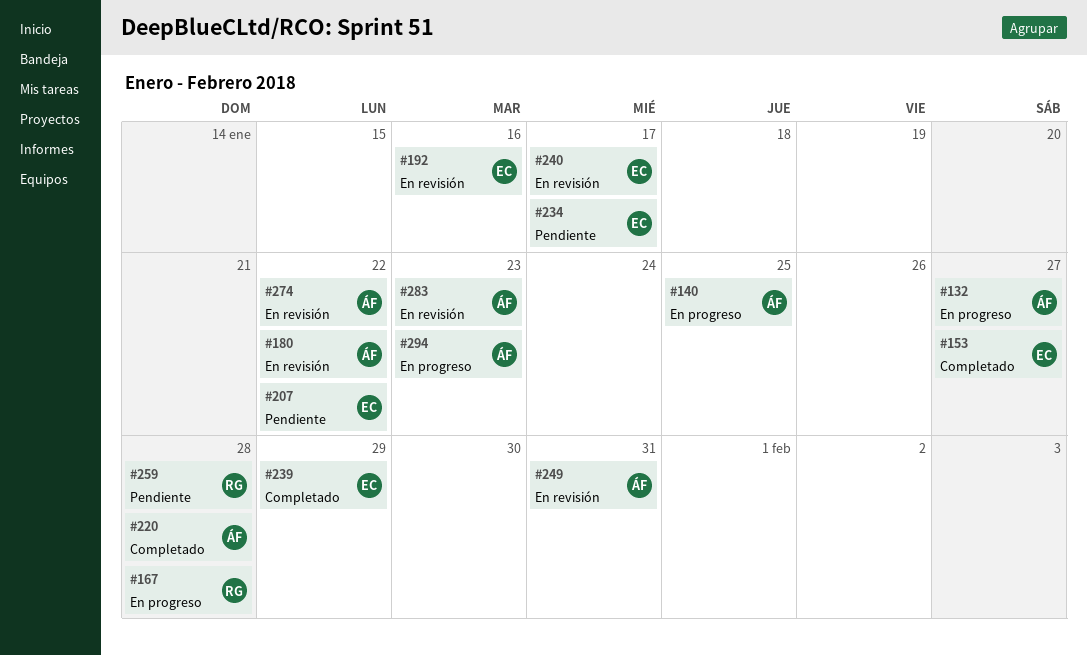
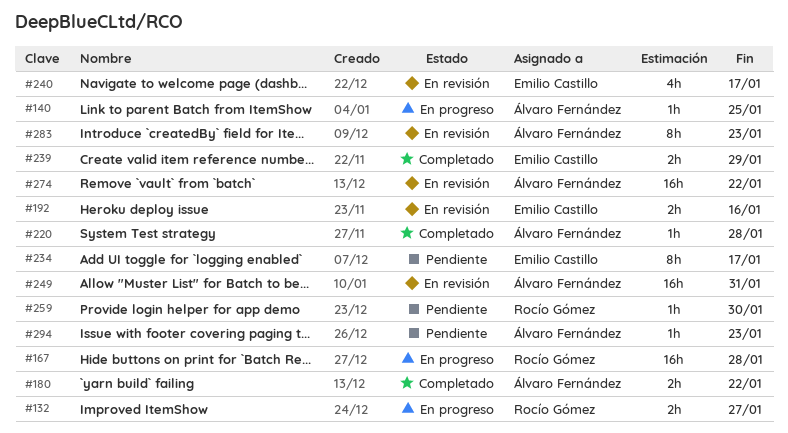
#132, owner: Álvaro Fernández -> Rocío Gómez
#153: present -> none
#180, status: En revisión -> Completado
#207: present -> none
#259, due: Jan 28 -> Jan 30
#294, status: En progreso -> Pendiente

